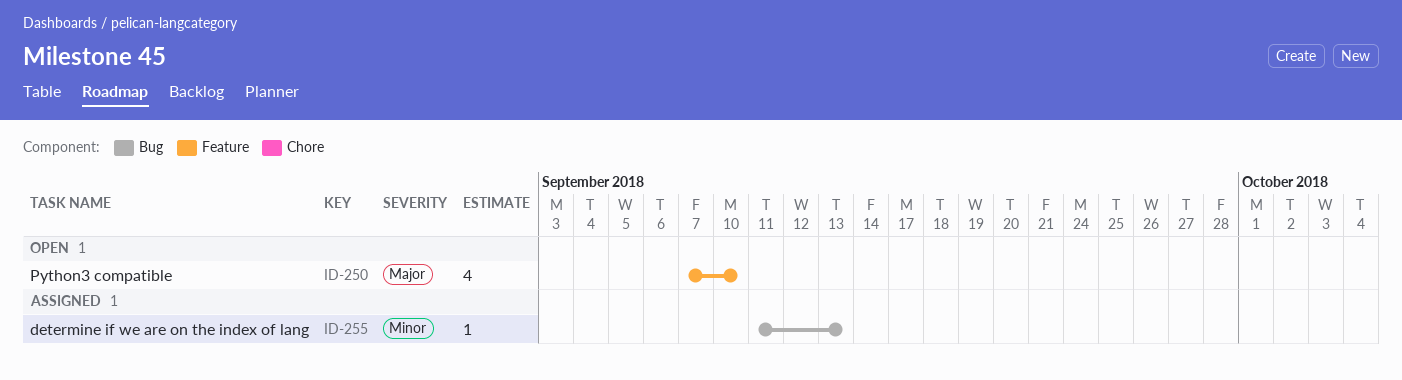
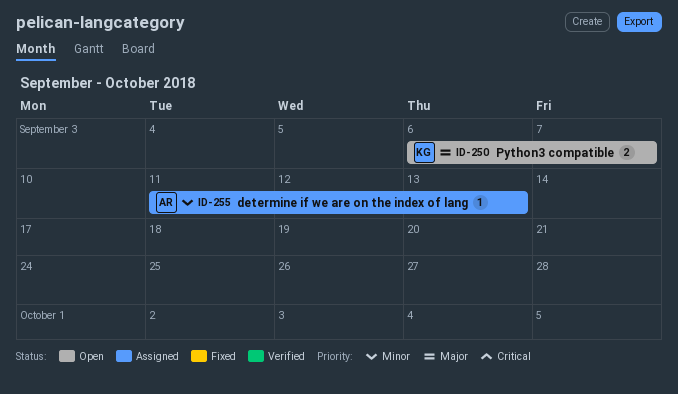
ID-250, estimate: 4 -> 2
ID-250, start: Sep 7 -> Sep 6
ID-250, due: Sep 10 -> Sep 7

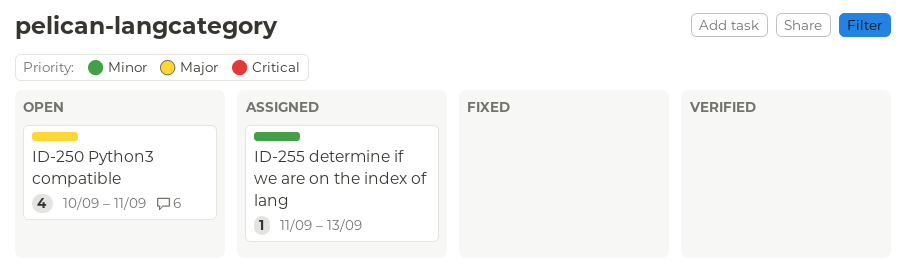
ID-250, estimate: 2 -> 4
ID-250, start: Sep 6 -> Sep 10
ID-250, due: Sep 7 -> Sep 11

